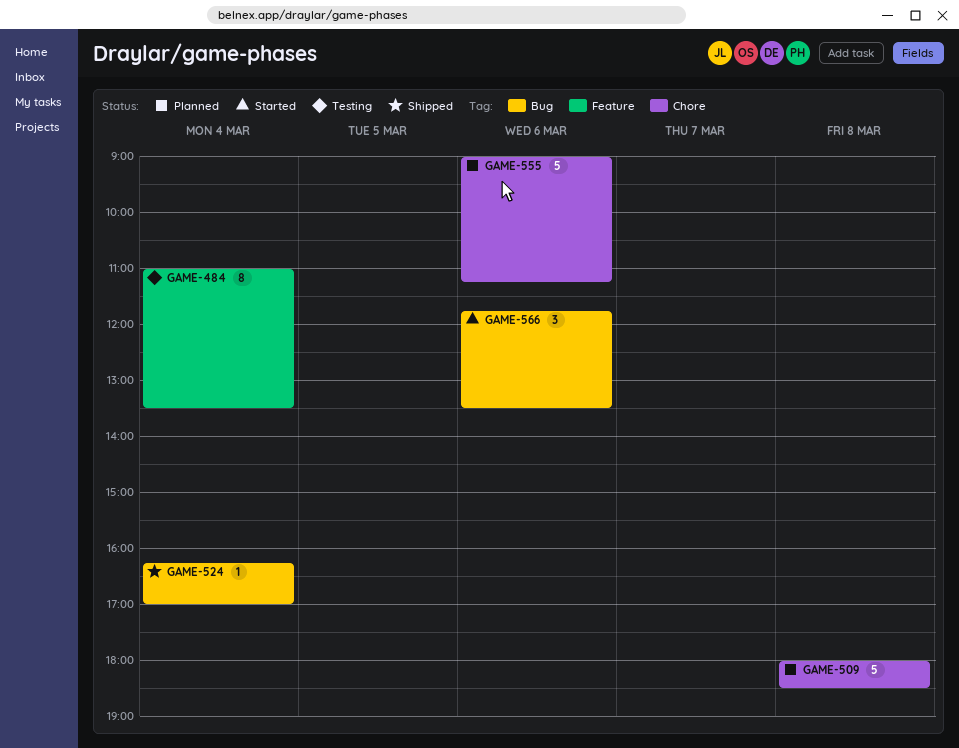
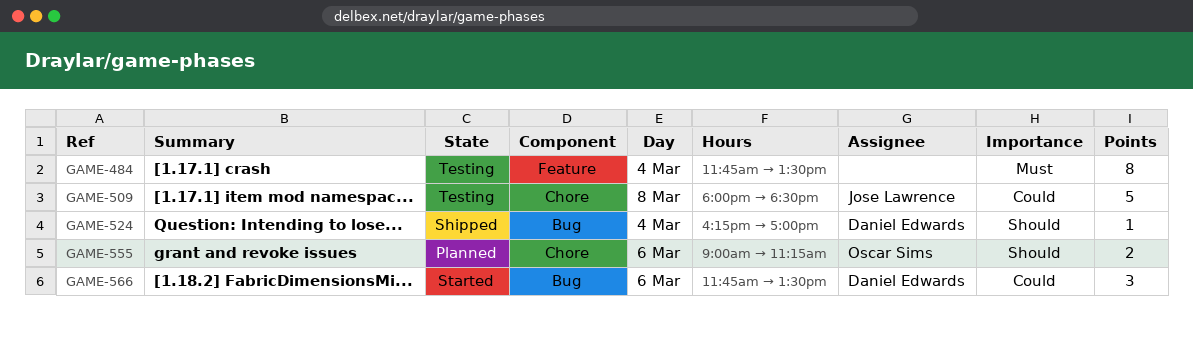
GAME-484, begins: 11:00 -> 11:45
GAME-509, status: Planned -> Testing
GAME-555, estimate: 5 -> 2

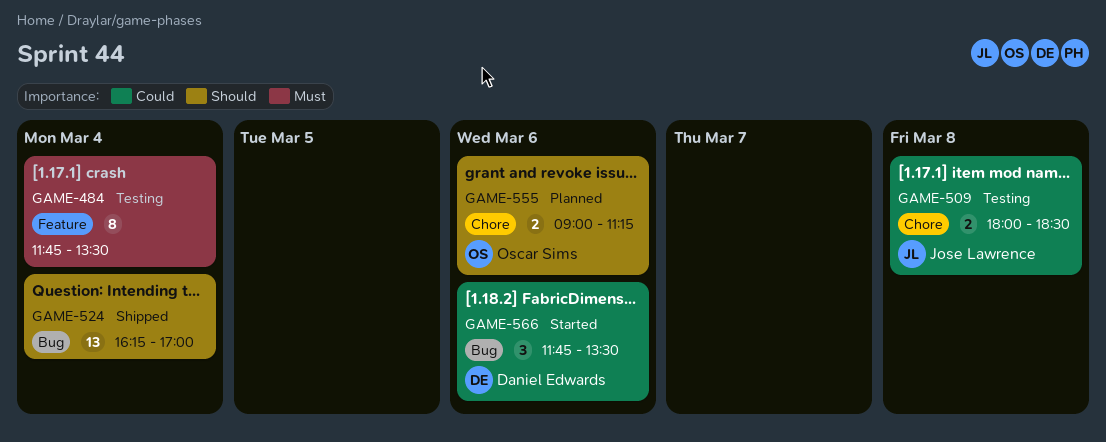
GAME-509, estimate: 5 -> 2
GAME-524, owner: Daniel Edwards -> none
GAME-524, estimate: 1 -> 13

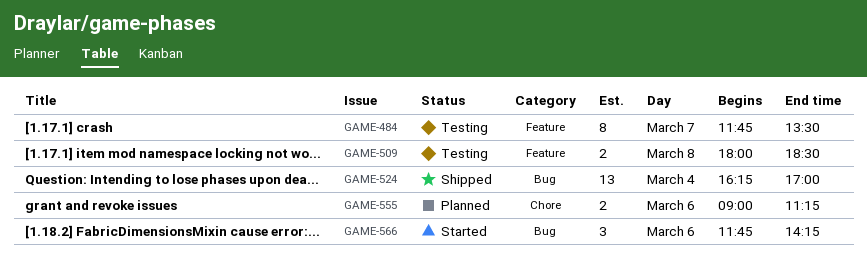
GAME-484, day: Mar 4 -> Mar 7
GAME-509, label: Chore -> Feature
GAME-566, ends: 13:30 -> 14:15

